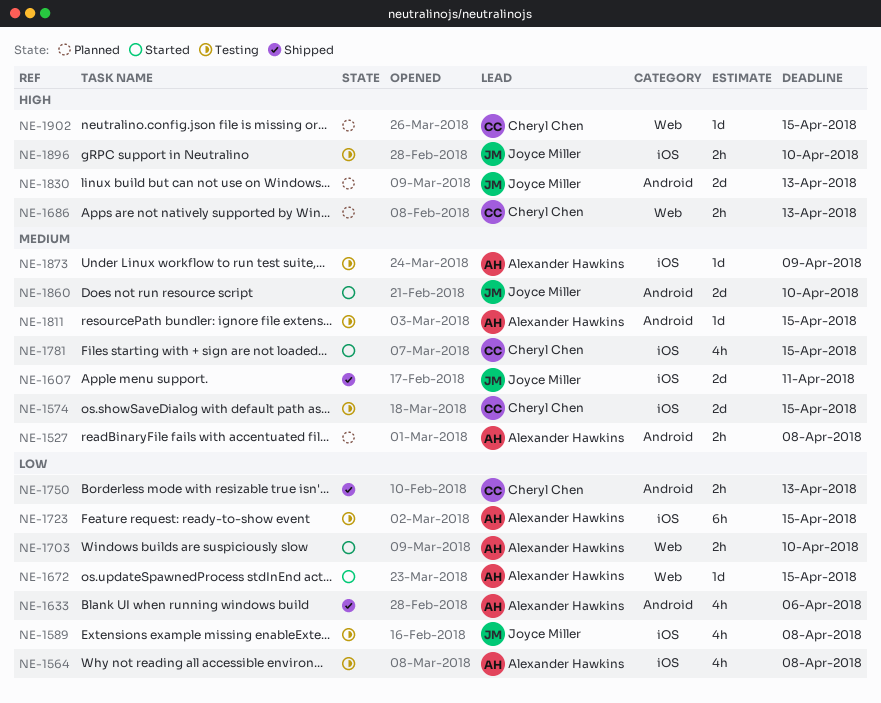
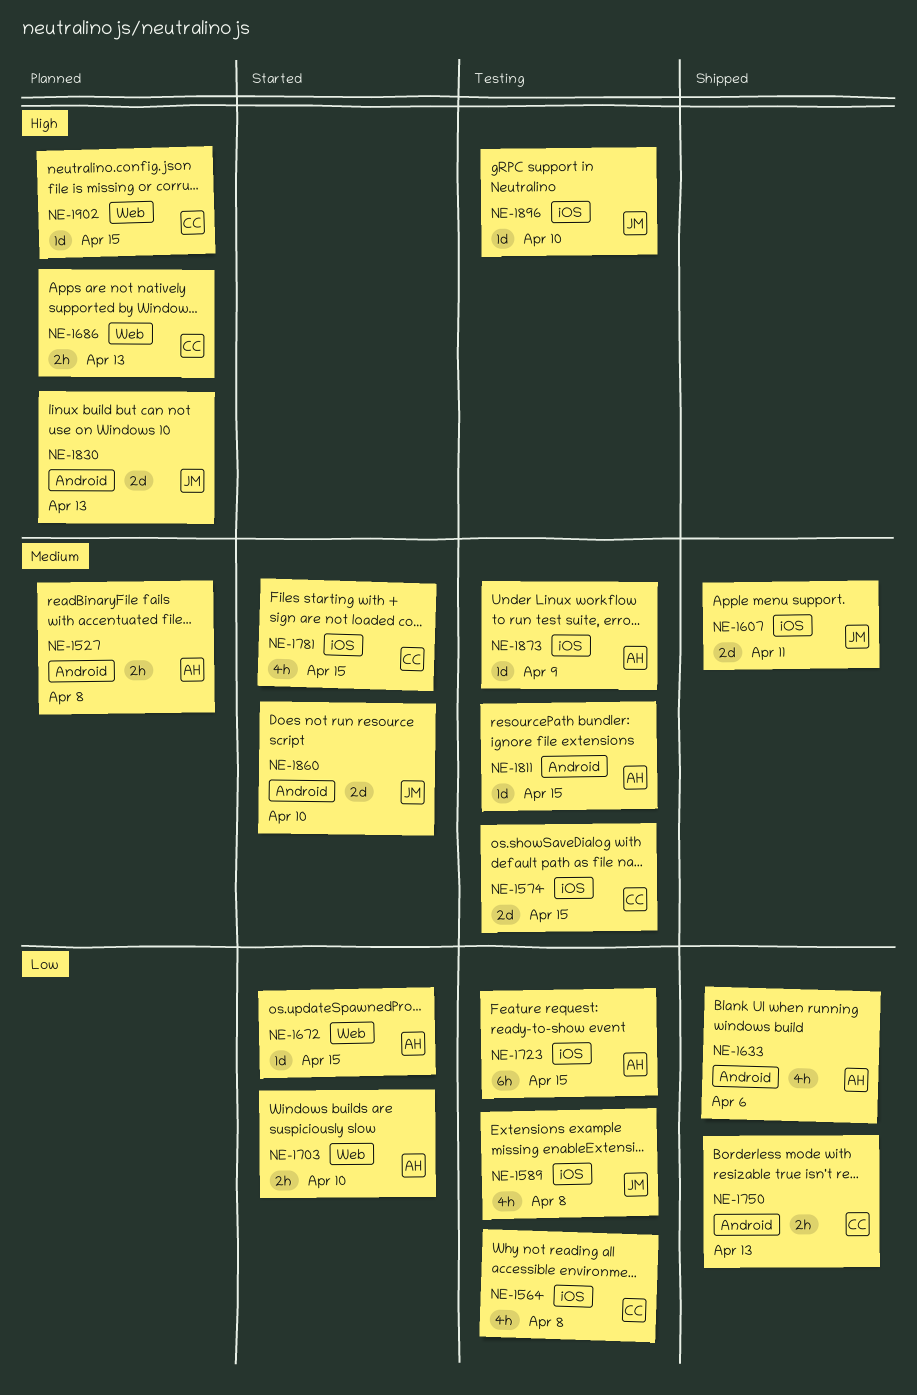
NE-1564, owner: Alexander Hawkins -> Cheryl Chen
NE-1896, estimate: 2h -> 1d

